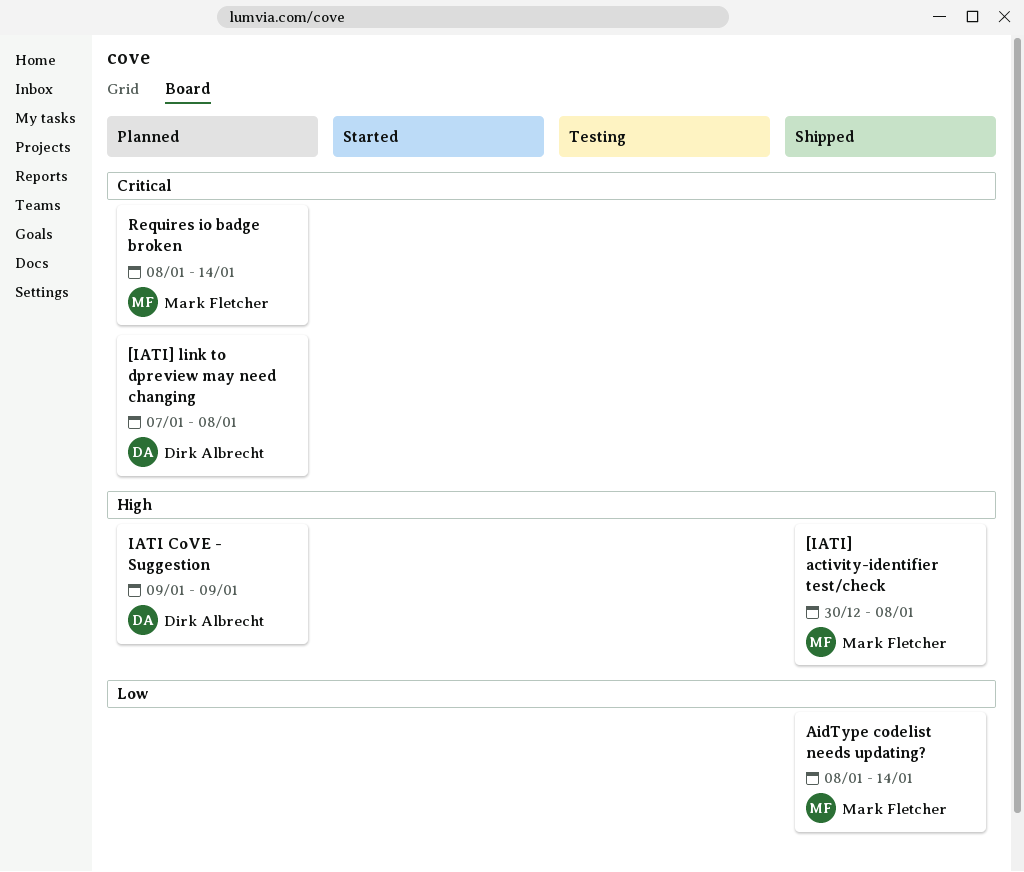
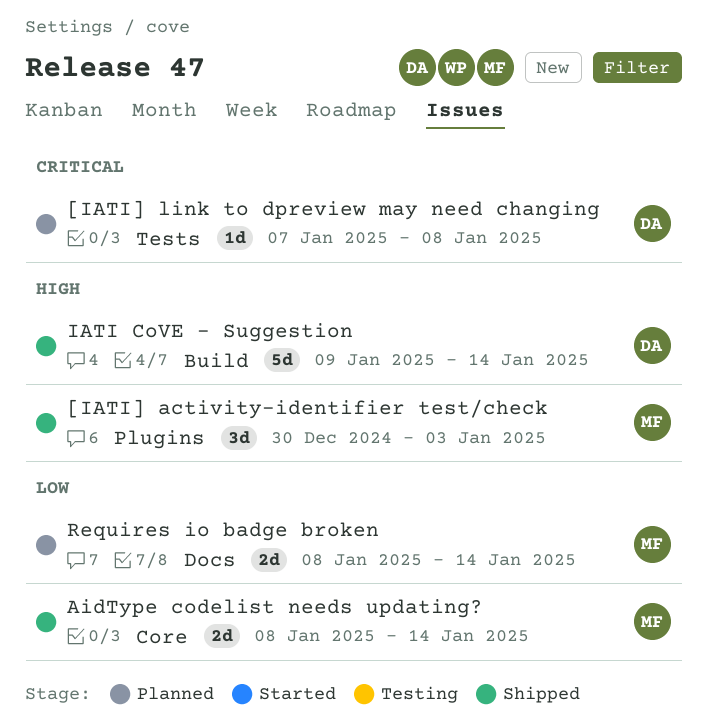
[IATI] activity-identifier test/check, due: Jan 8 -> Jan 3
IATI CoVE - Suggestion, status: Planned -> Shipped
IATI CoVE - Suggestion, due: Jan 9 -> Jan 14
Requires io badge broken, priority: Critical -> Low

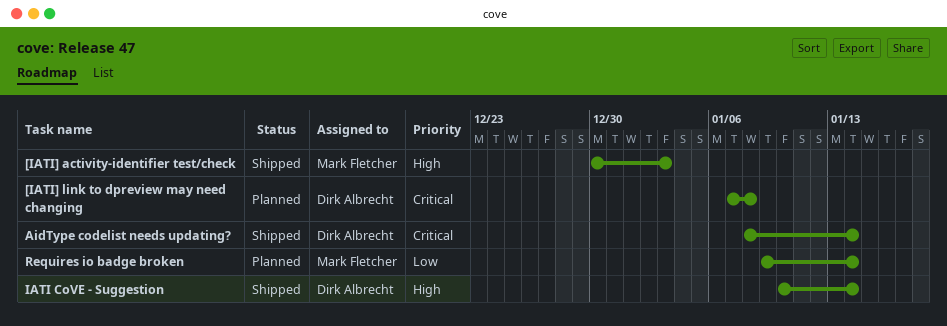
AidType codelist needs updating?, owner: Mark Fletcher -> Dirk Albrecht
AidType codelist needs updating?, priority: Low -> Critical
IATI CoVE - Suggestion, start: Jan 9 -> Jan 10
Requires io badge broken, start: Jan 8 -> Jan 9

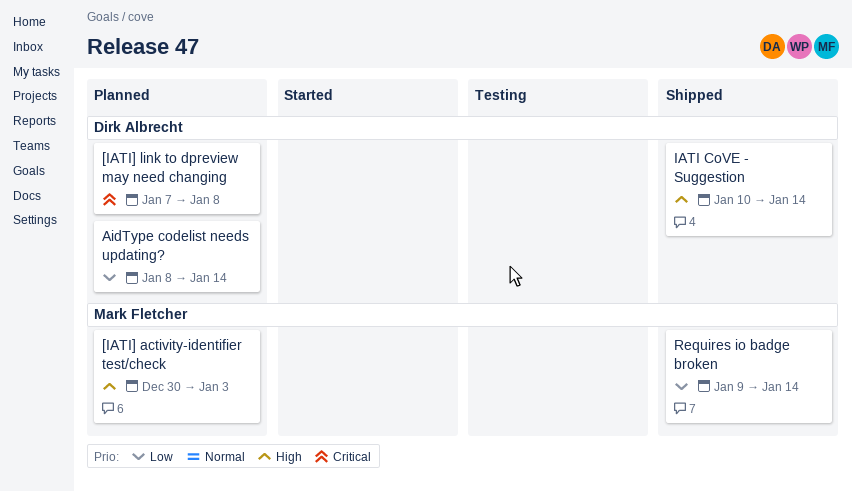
[IATI] activity-identifier test/check, status: Shipped -> Planned
AidType codelist needs updating?, status: Shipped -> Planned
AidType codelist needs updating?, priority: Critical -> Low
Requires io badge broken, status: Planned -> Shipped

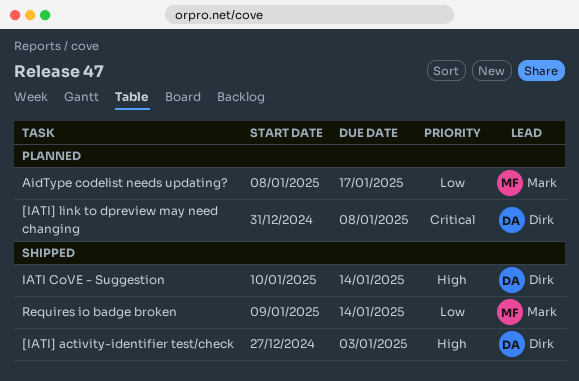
[IATI] activity-identifier test/check, status: Planned -> Shipped
[IATI] activity-identifier test/check, owner: Mark Fletcher -> Dirk Albrecht
[IATI] activity-identifier test/check, start: Dec 30 -> Dec 27
[IATI] link to dpreview may need changing, start: Jan 7 -> Dec 31
AidType codelist needs updating?, owner: Dirk Albrecht -> Mark Fletcher
AidType codelist needs updating?, due: Jan 14 -> Jan 17

